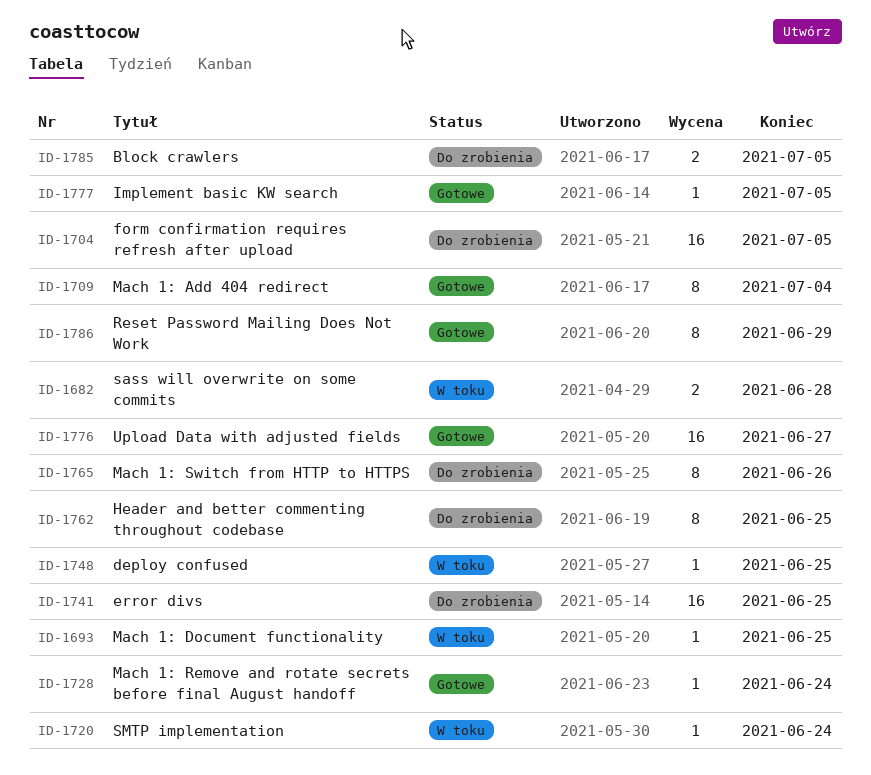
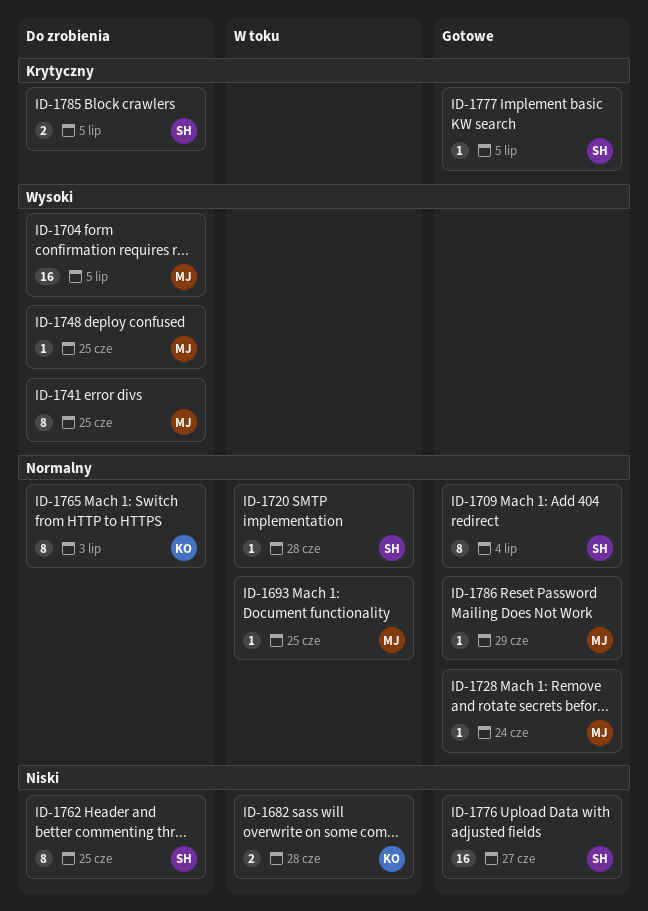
ID-1720, due: Jun 24 -> Jun 28
ID-1741, estimate: 16 -> 8
ID-1748, status: W toku -> Do zrobienia
ID-1765, due: Jun 26 -> Jul 3
ID-1786, estimate: 8 -> 1

